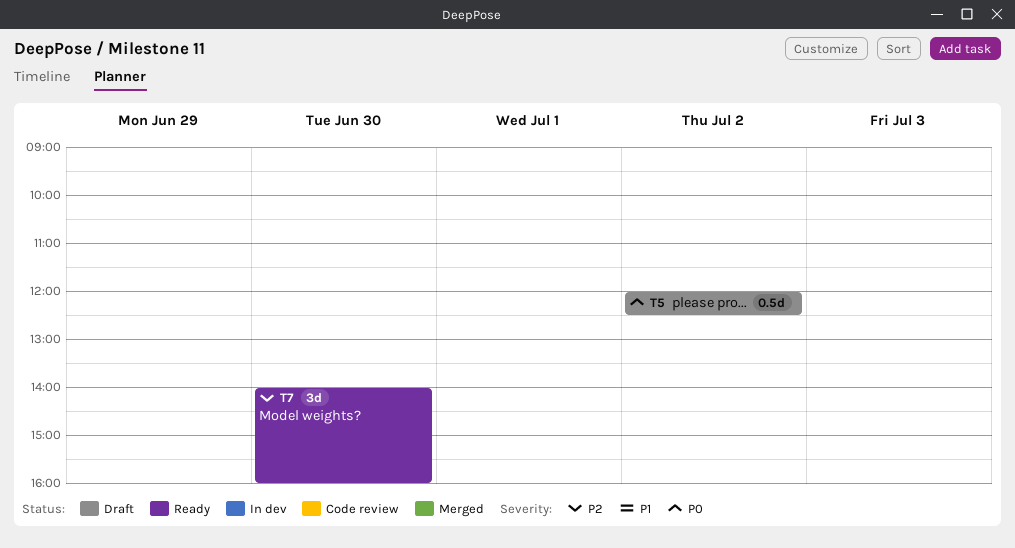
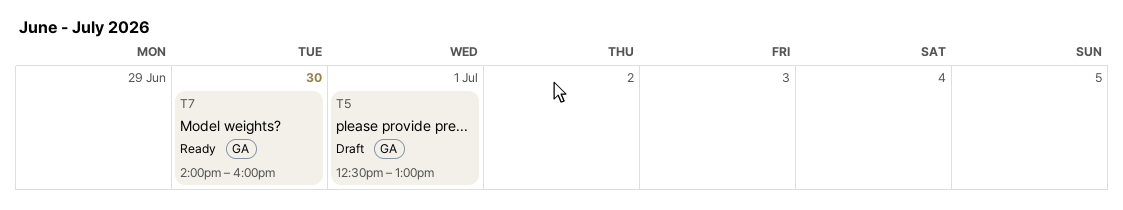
T5, day: Jul 2 -> Jul 1
T5, begins: 12:00 -> 12:30
T5, ends: 12:30 -> 13:00

